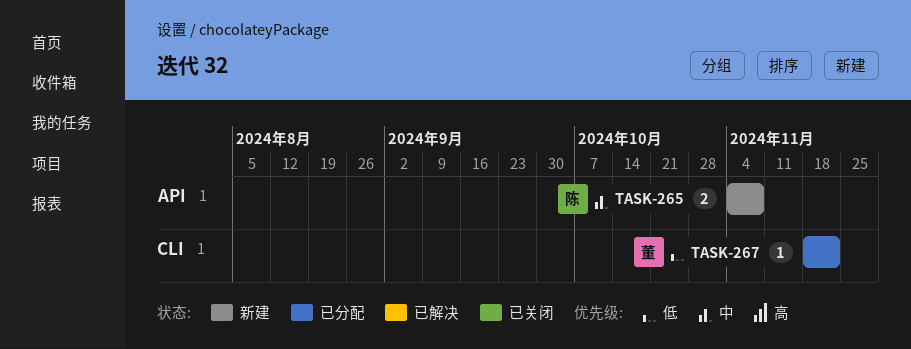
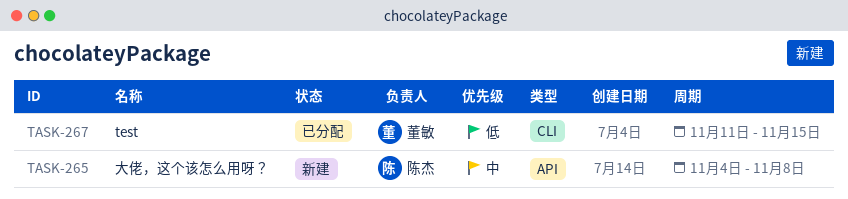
TASK-267, start: Nov 18 -> Nov 11
TASK-267, due: Nov 22 -> Nov 15

